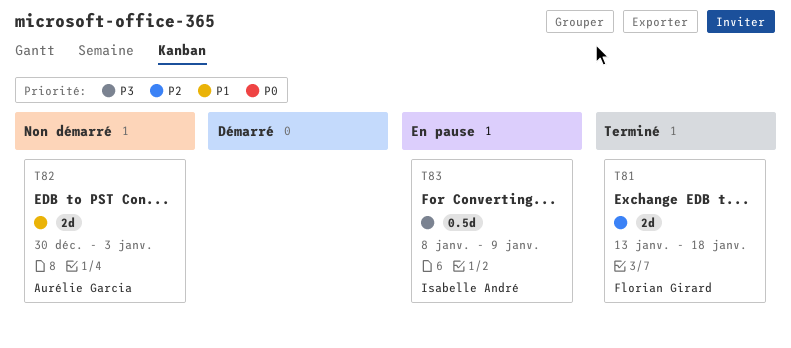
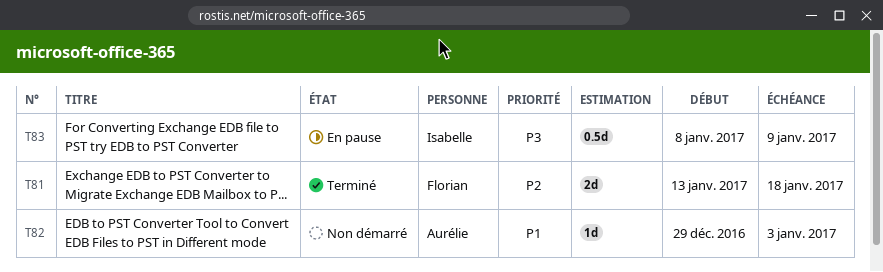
T82, estimate: 2d -> 1d
T82, start: Dec 30 -> Dec 29

